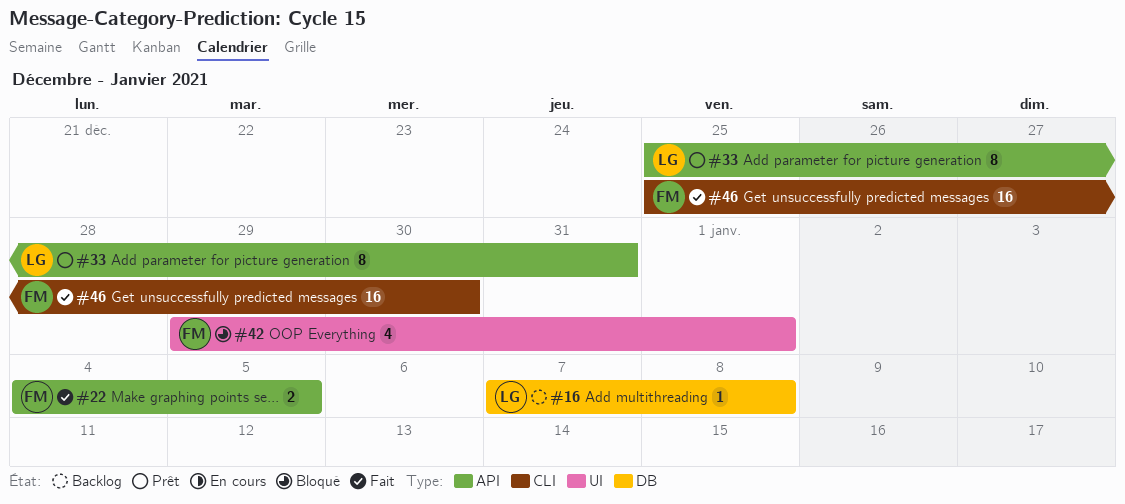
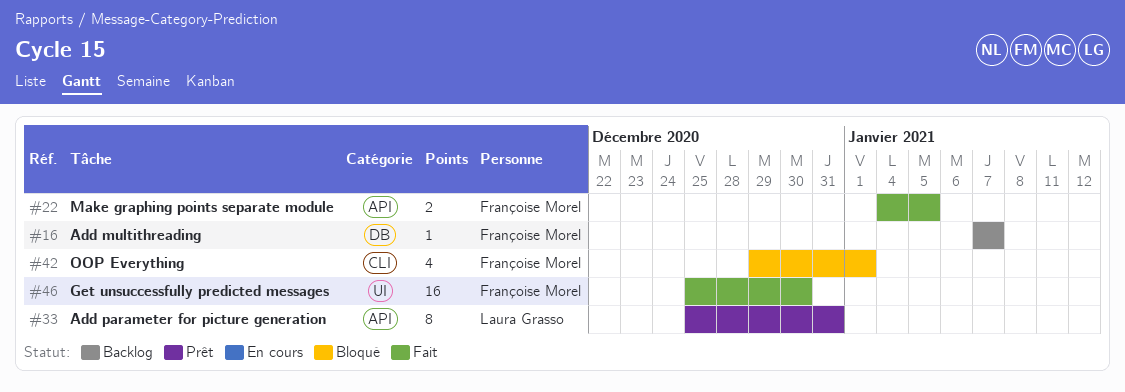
#16, owner: Laura Grasso -> Françoise Morel
#16, due: Jan 8 -> Jan 7
#42, label: UI -> CLI
#46, label: CLI -> UI

